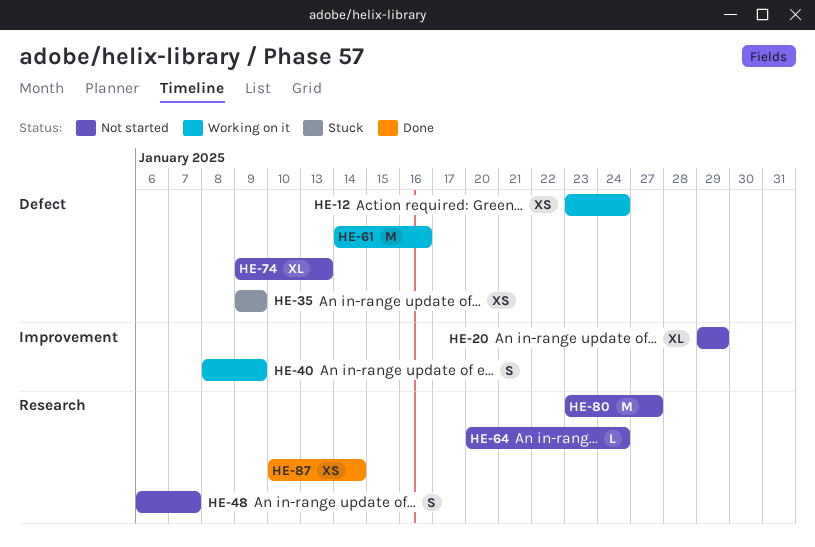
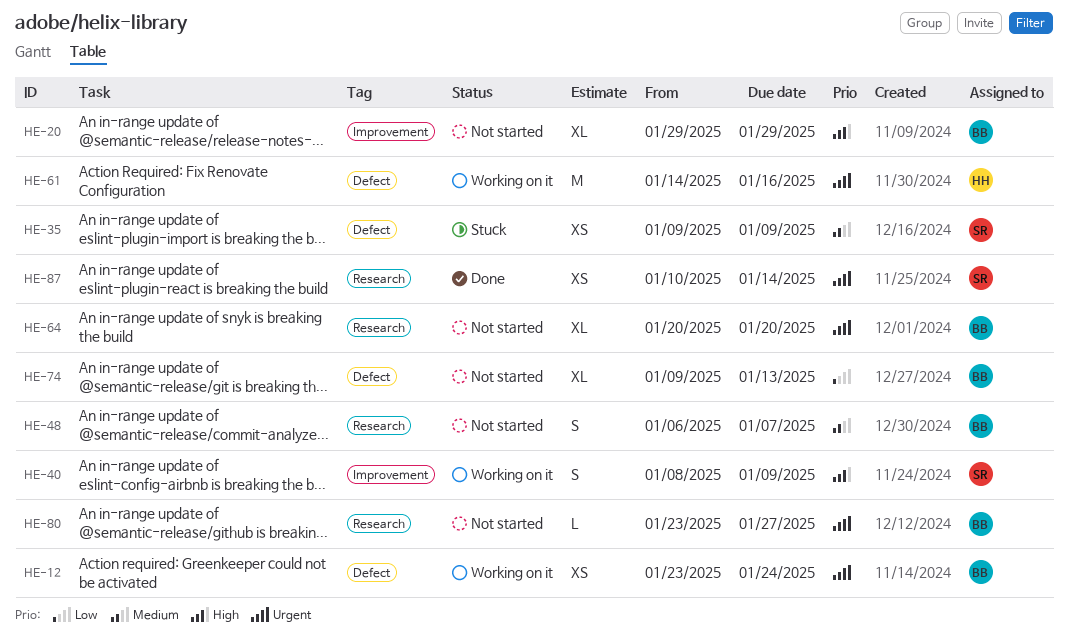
HE-64, estimate: L -> XL
HE-64, due: Jan 24 -> Jan 20
HE-80, estimate: M -> L

